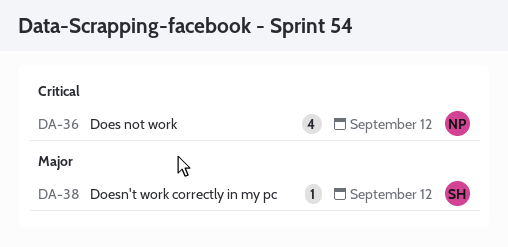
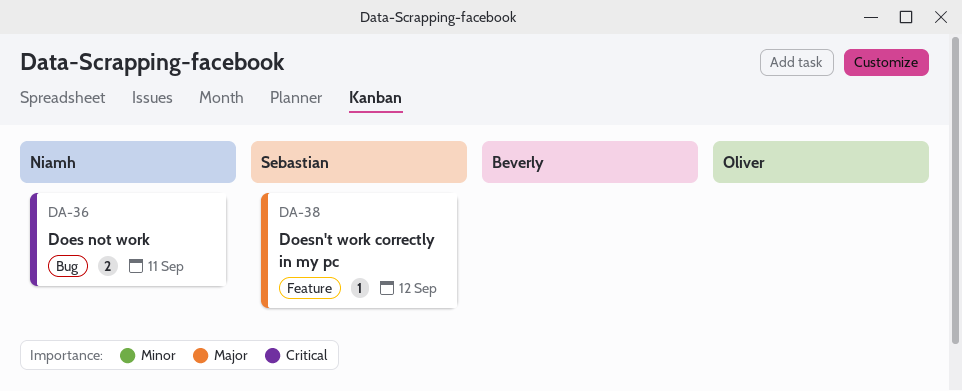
DA-36, estimate: 4 -> 2
DA-36, due: Sep 12 -> Sep 11

